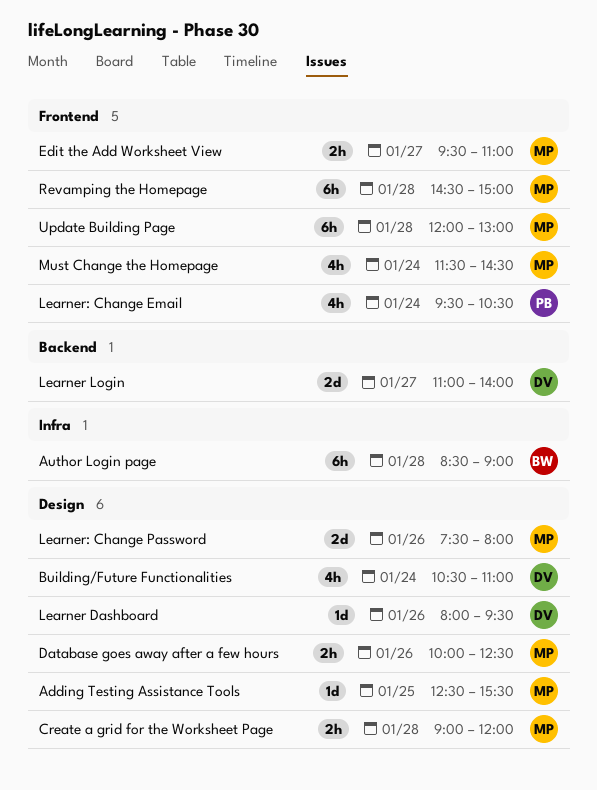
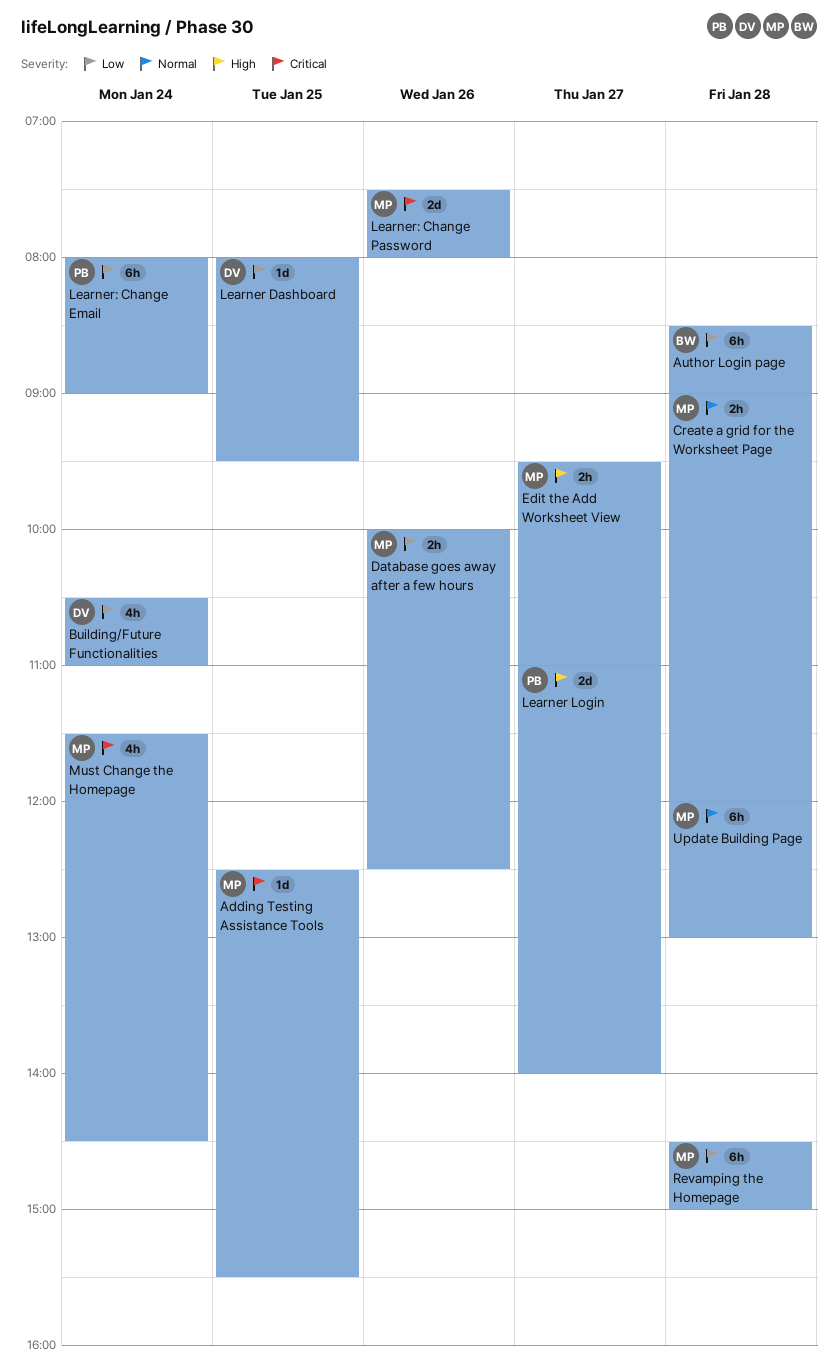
Learner Dashboard, day: Jan 26 -> Jan 25
Learner Login, owner: DV -> PB
Learner: Change Email, estimate: 4h -> 6h
Learner: Change Email, begins: 09:30 -> 08:00
Learner: Change Email, ends: 10:30 -> 09:00

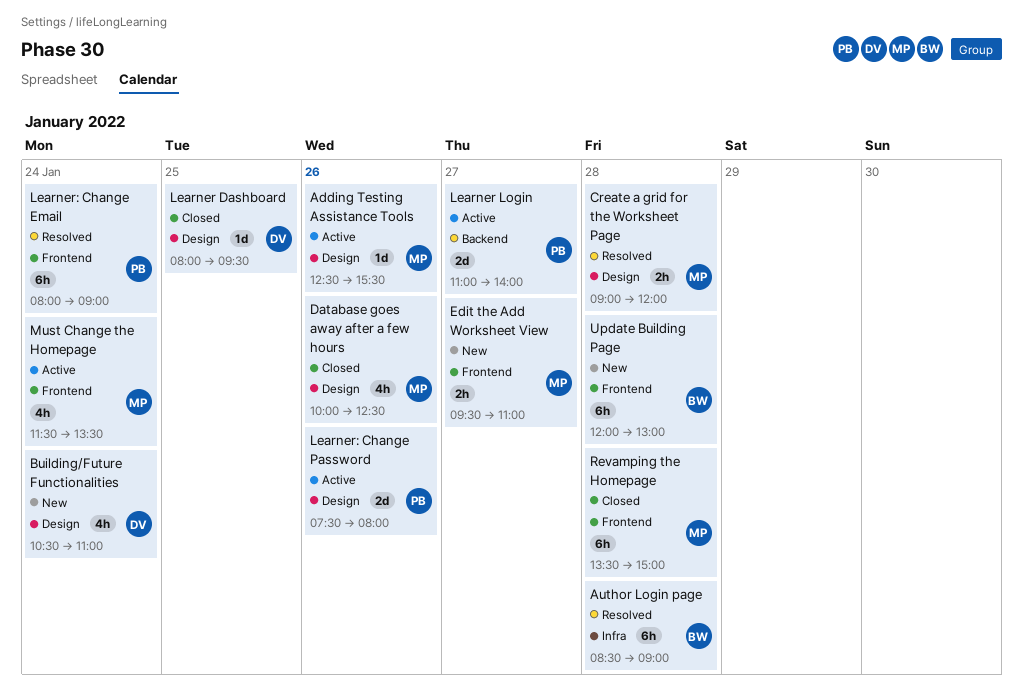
Adding Testing Assistance Tools, day: Jan 25 -> Jan 26
Database goes away after a few hours, estimate: 2h -> 4h
Learner: Change Password, owner: MP -> PB
Must Change the Homepage, ends: 14:30 -> 13:30
Revamping the Homepage, begins: 14:30 -> 13:30
Update Building Page, owner: MP -> BW

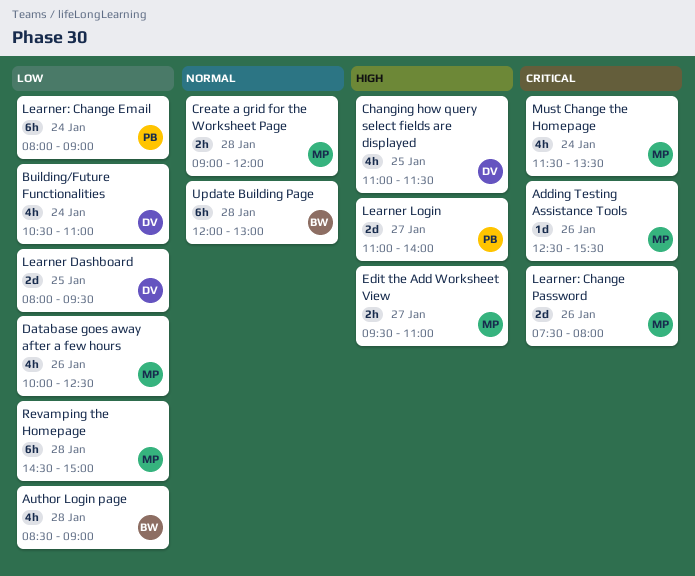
Author Login page, estimate: 6h -> 4h
Changing how query select fields are displayed: none -> present
Learner Dashboard, estimate: 1d -> 2d
Learner: Change Password, owner: PB -> MP
Revamping the Homepage, begins: 13:30 -> 14:30

